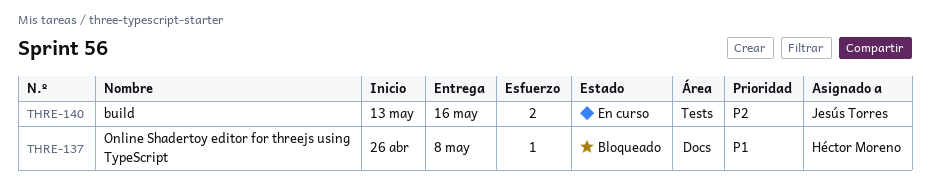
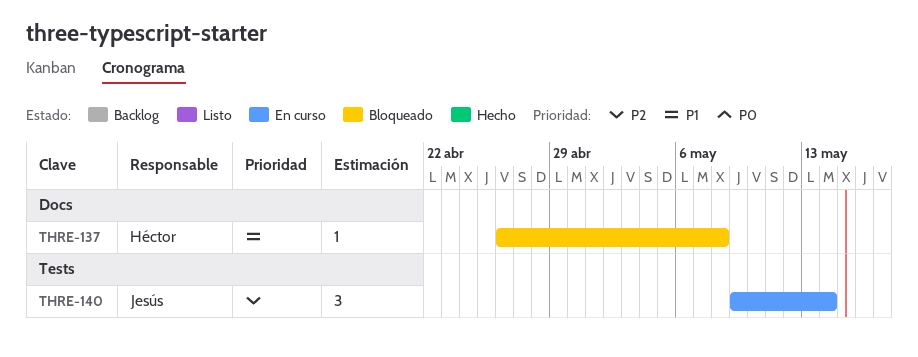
THRE-140, estimate: 2 -> 3
THRE-140, start: May 13 -> May 9
THRE-140, due: May 16 -> May 14

